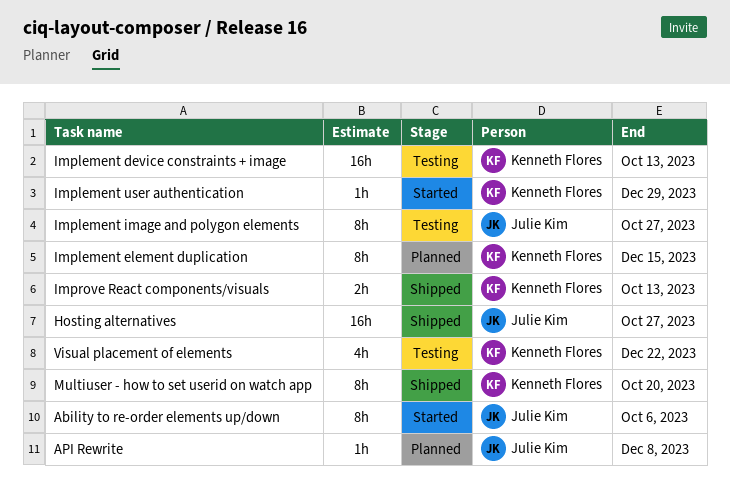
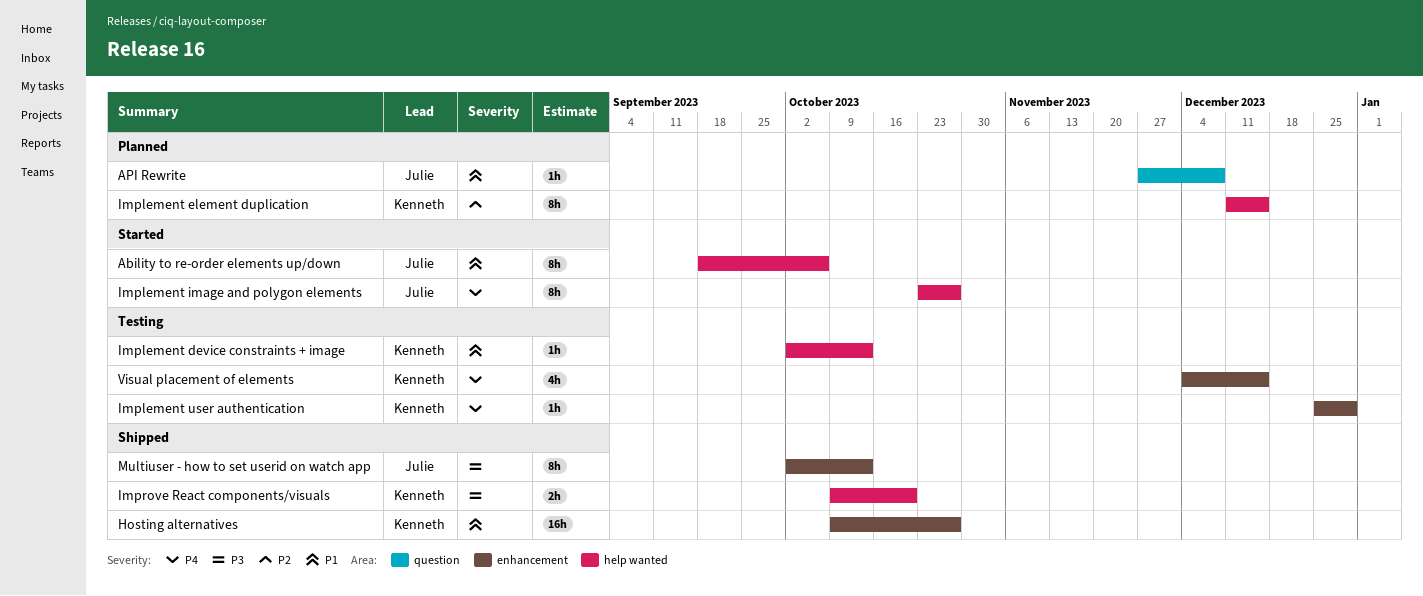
Hosting alternatives, owner: Julie Kim -> Kenneth Flores
Implement device constraints + image, estimate: 16h -> 1h
Implement image and polygon elements, status: Testing -> Started
Implement user authentication, status: Started -> Testing
Improve React components/visuals, due: Oct 13 -> Oct 20
Multiuser - how to set userid on watch app, owner: Kenneth Flores -> Julie Kim
Multiuser - how to set userid on watch app, due: Oct 20 -> Oct 13
Visual placement of elements, due: Dec 22 -> Dec 15

